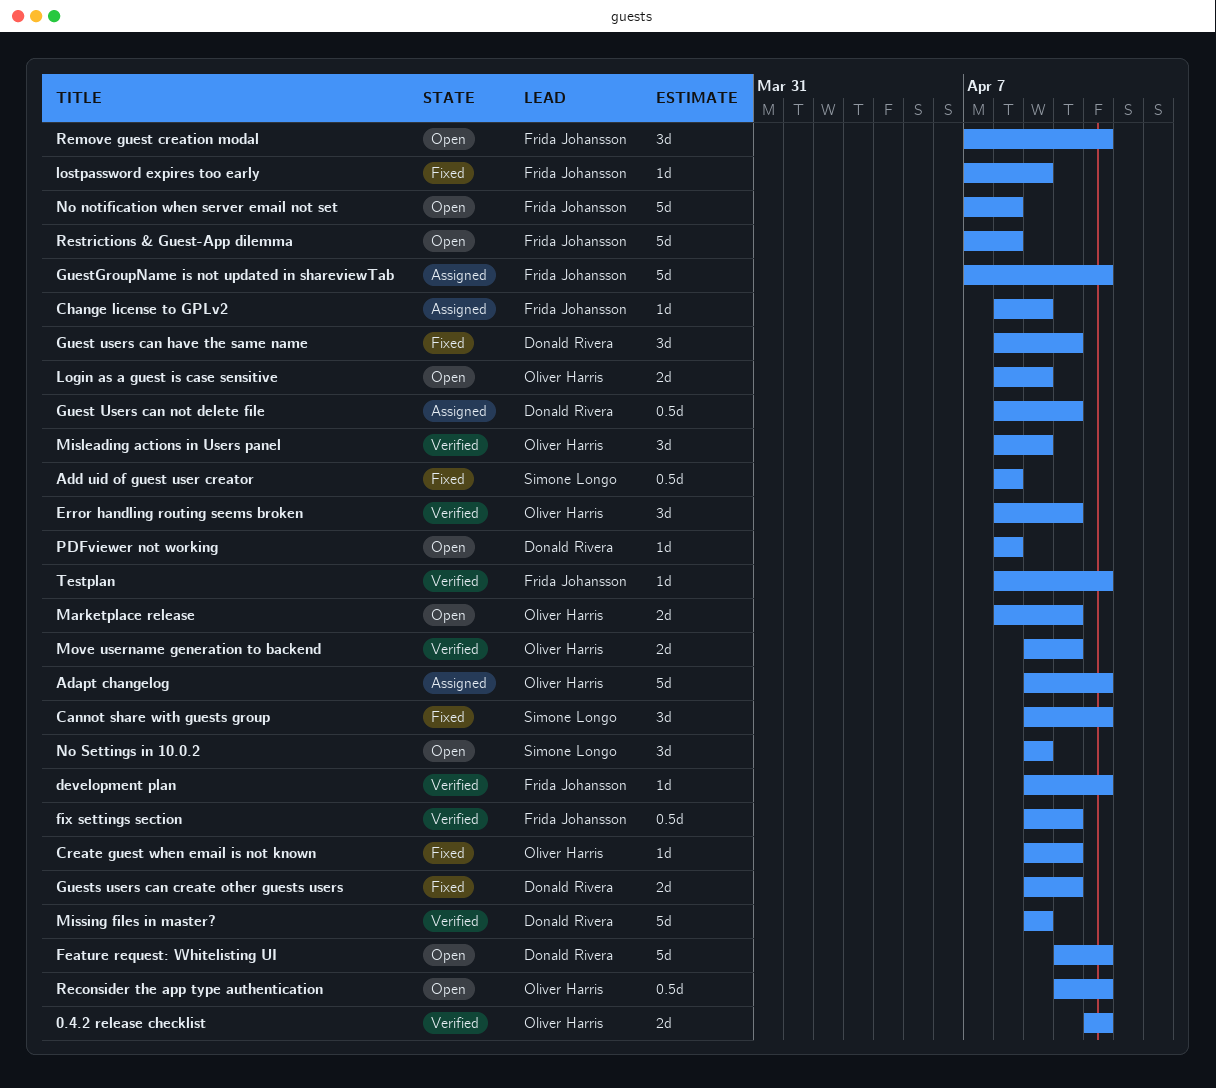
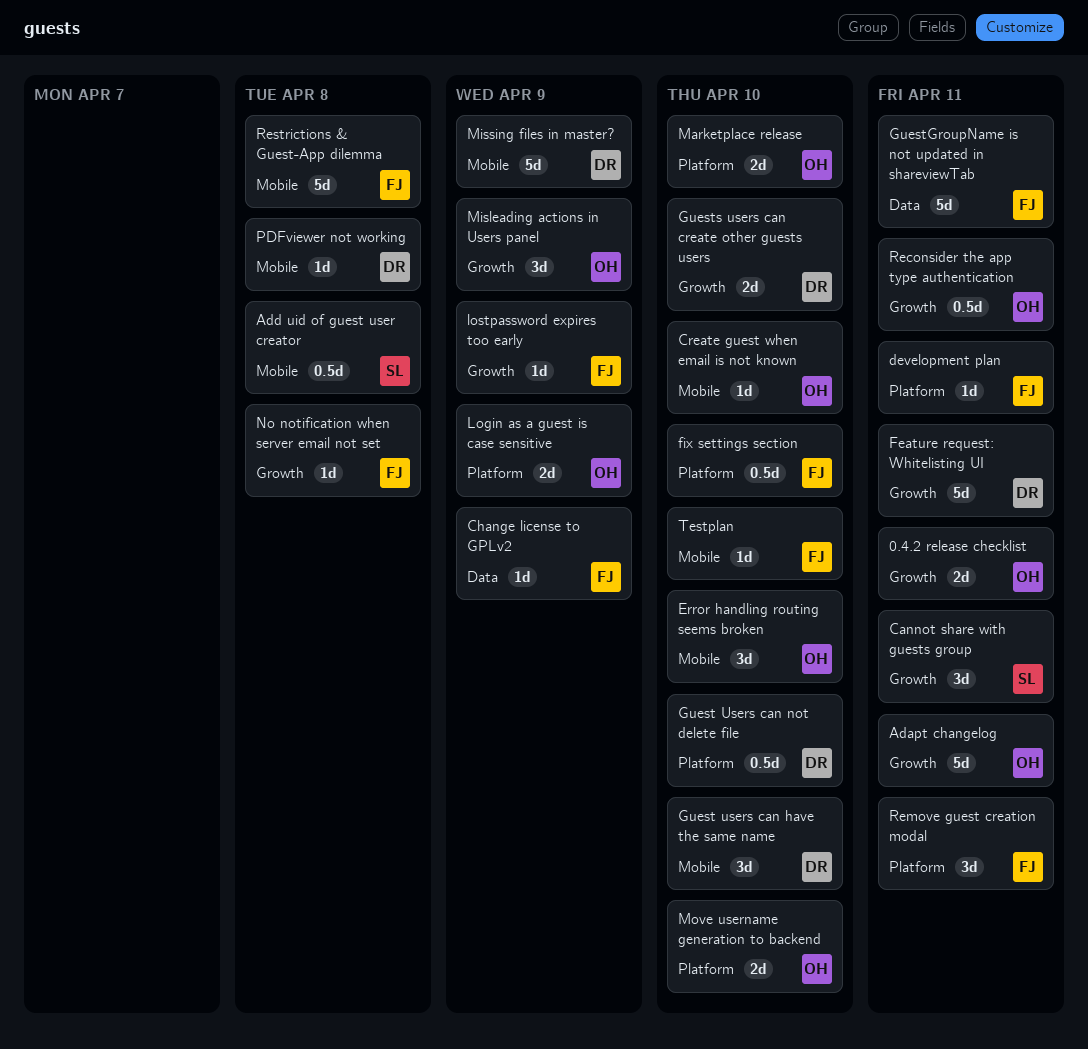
No notification when server email not set, estimate: 5d -> 1d
No Settings in 10.0.2: present -> none
Testplan, due: Apr 11 -> Apr 10

